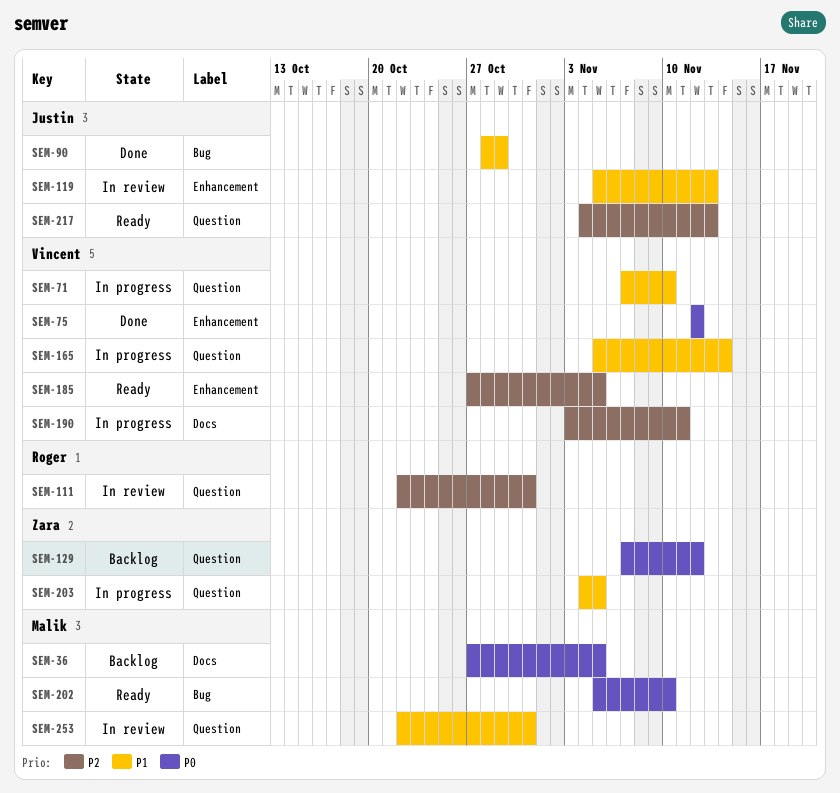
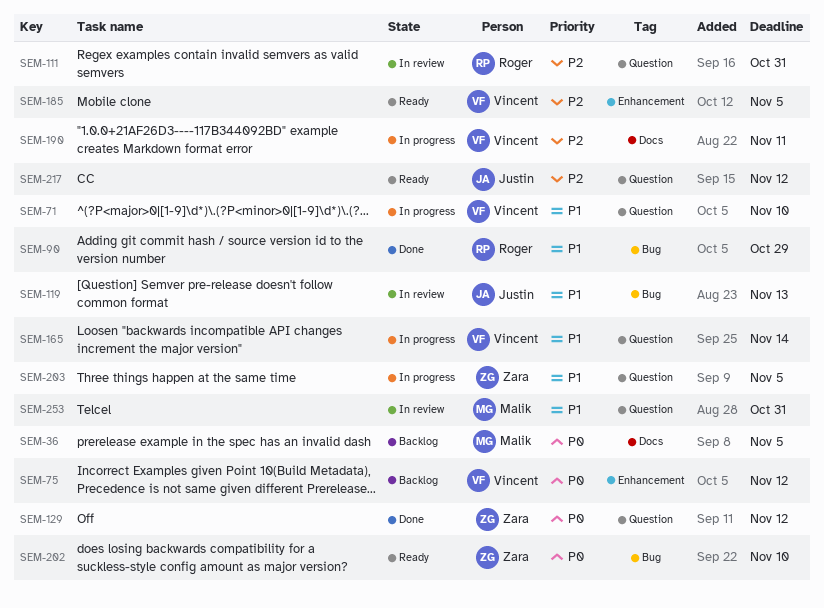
SEM-75, status: Done -> Backlog
SEM-90, owner: Justin -> Roger
SEM-119, label: Enhancement -> Bug
SEM-129, status: Backlog -> Done
SEM-202, owner: Malik -> Zara
SEM-217, due: Nov 13 -> Nov 12

